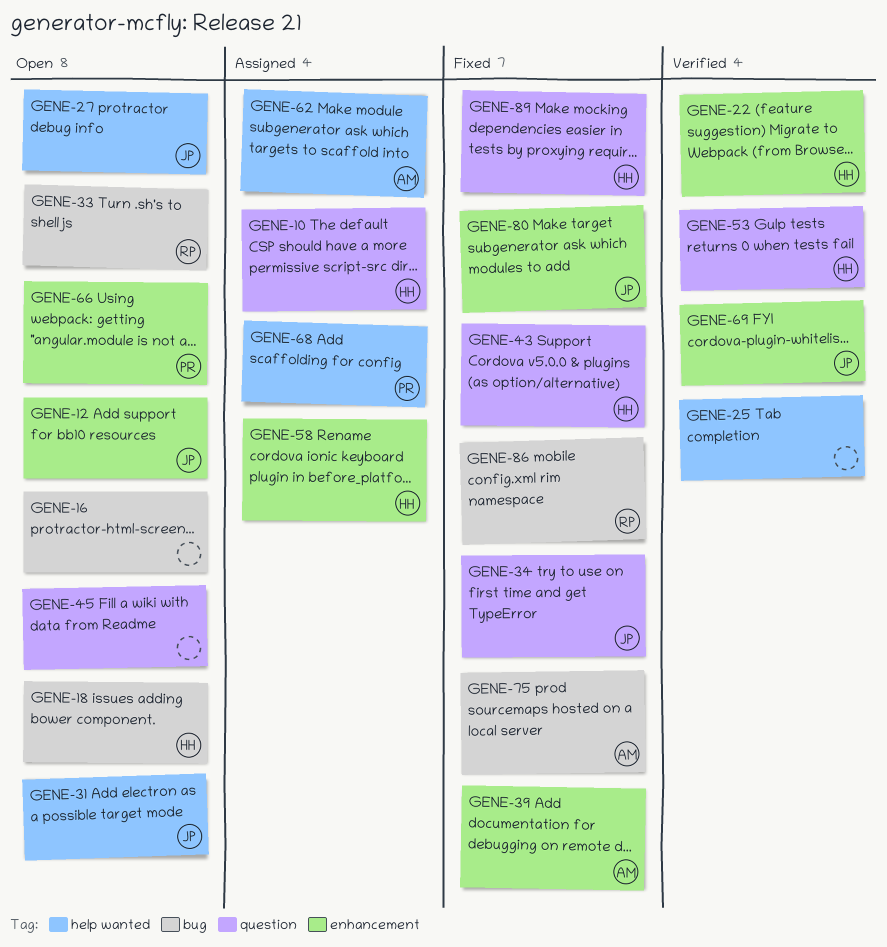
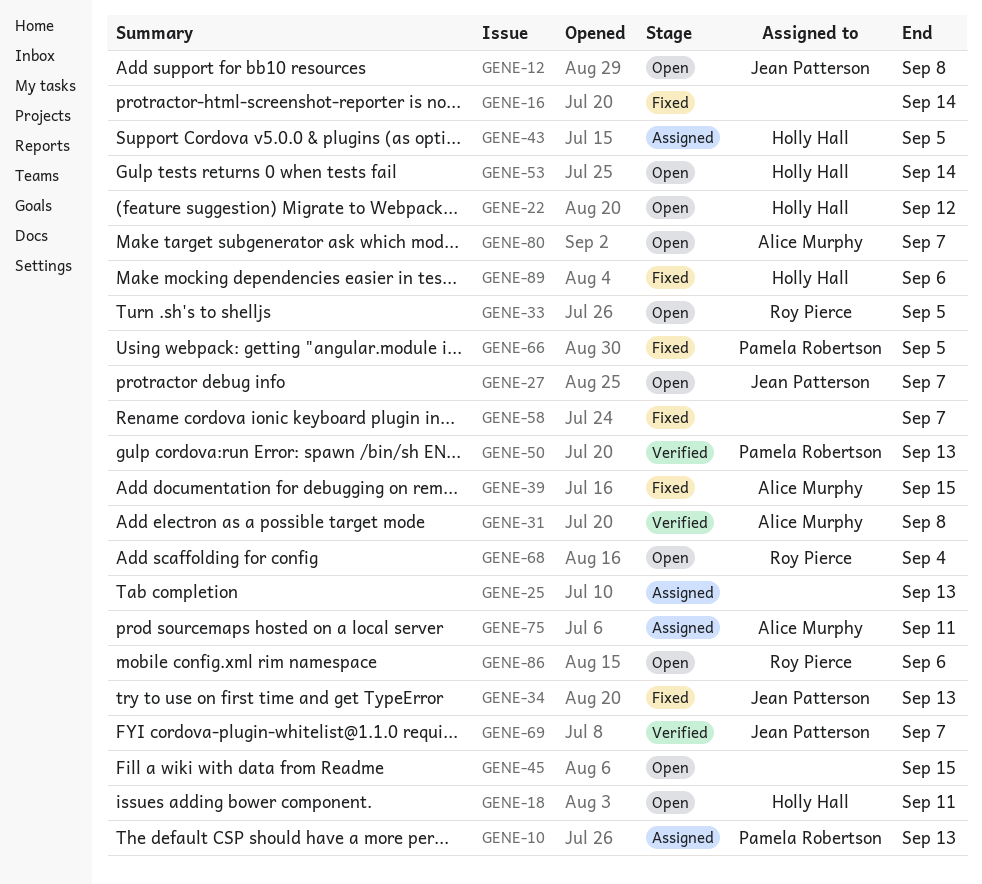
GENE-10, owner: Holly Hall -> Pamela Robertson
GENE-16, status: Open -> Fixed
GENE-22, status: Verified -> Open
GENE-25, status: Verified -> Assigned
GENE-31, status: Open -> Verified
GENE-31, owner: Jean Patterson -> Alice Murphy
GENE-43, status: Fixed -> Assigned
GENE-50: none -> present
GENE-53, status: Verified -> Open
GENE-58, status: Assigned -> Fixed
GENE-58, owner: Holly Hall -> none
GENE-62: present -> none
GENE-66, status: Open -> Fixed
GENE-68, status: Assigned -> Open
GENE-68, owner: Pamela Robertson -> Roy Pierce
GENE-75, status: Fixed -> Assigned
GENE-80, status: Fixed -> Open
GENE-80, owner: Jean Patterson -> Alice Murphy
GENE-86, status: Fixed -> Open

